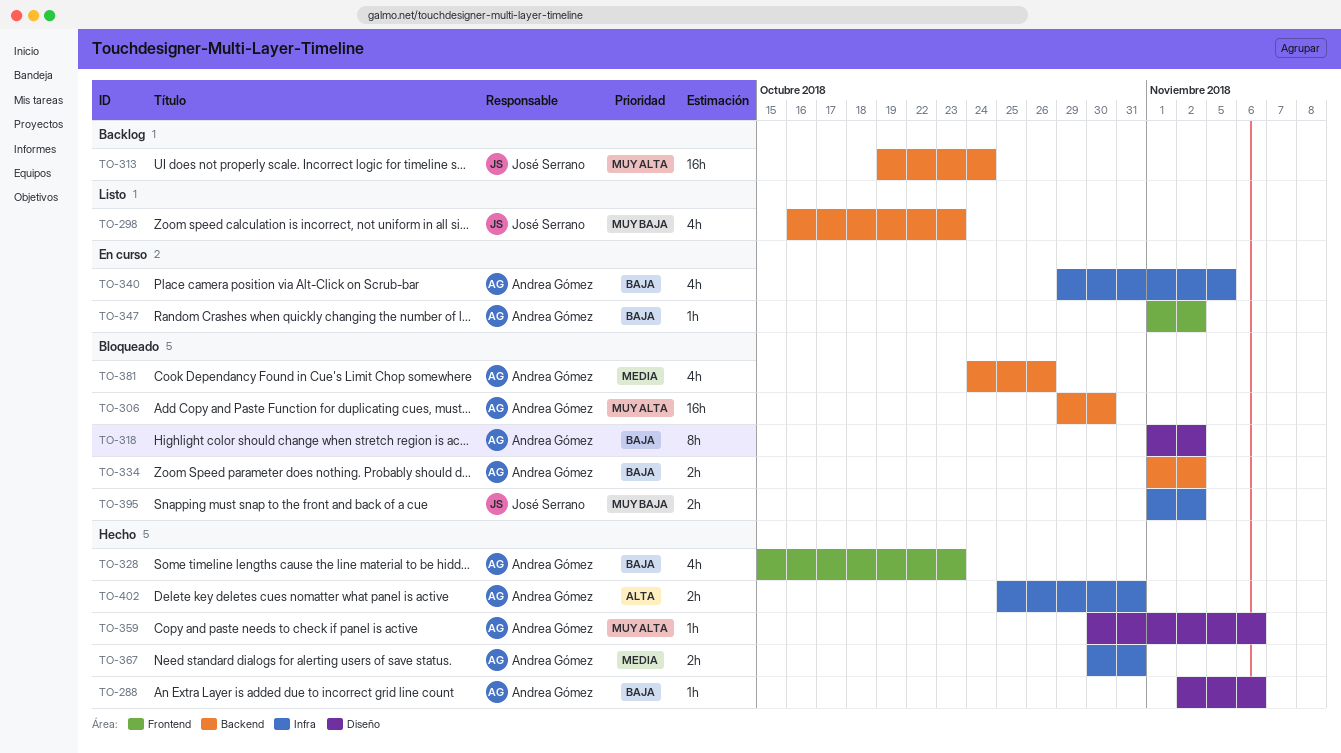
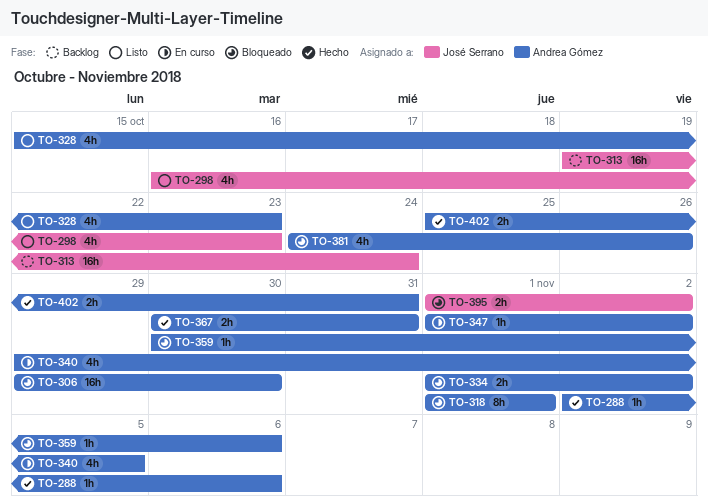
TO-318, due: Nov 2 -> Nov 1
TO-328, status: Hecho -> Listo
TO-359, status: Hecho -> Bloqueado

